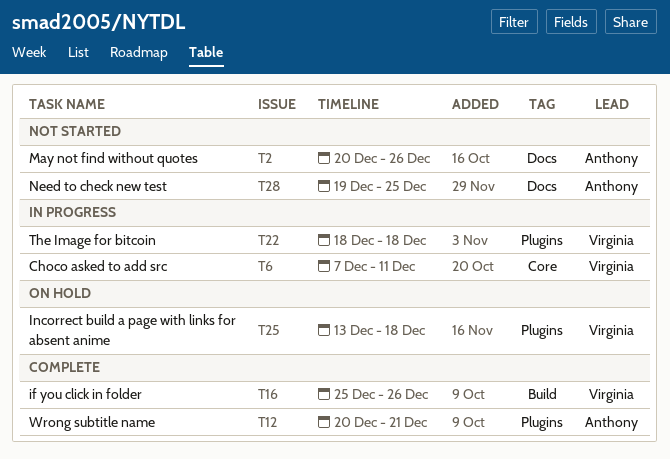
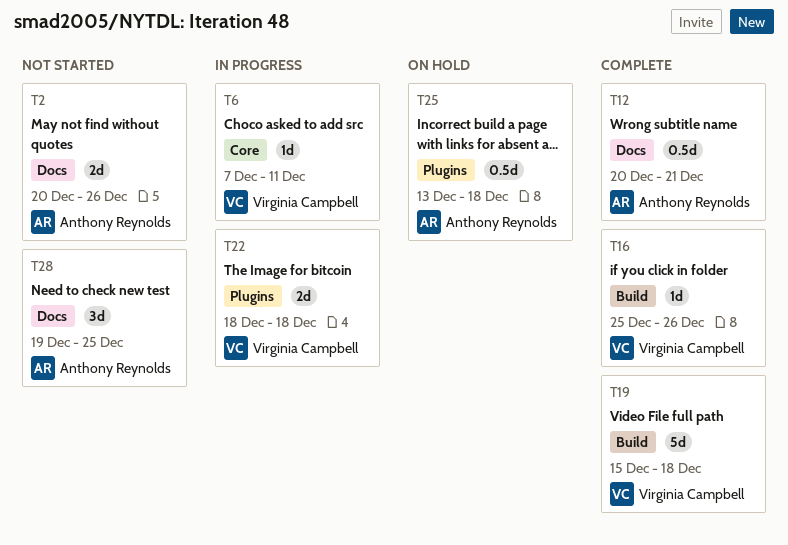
T12, label: Plugins -> Docs
T19: none -> present
T25, owner: Virginia Campbell -> Anthony Reynolds

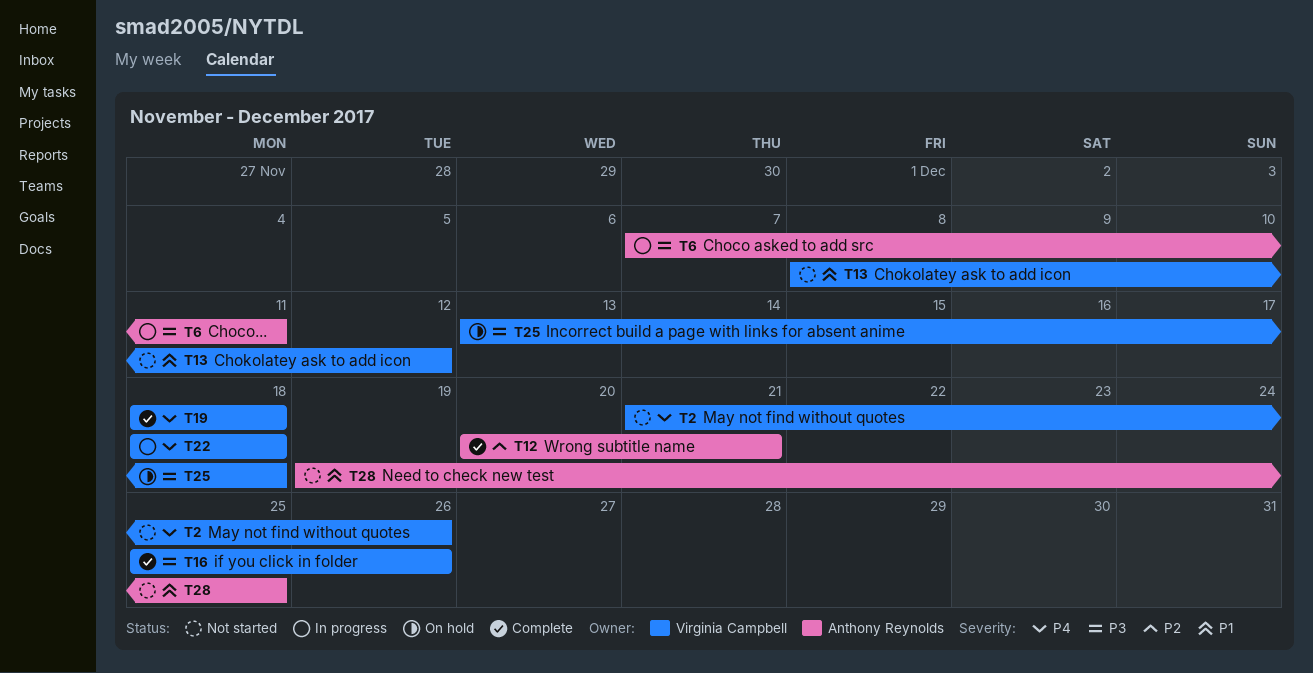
T2, owner: Anthony Reynolds -> Virginia Campbell
T2, start: Dec 20 -> Dec 21
T6, owner: Virginia Campbell -> Anthony Reynolds
T13: none -> present
T19, start: Dec 15 -> Dec 18
T25, owner: Anthony Reynolds -> Virginia Campbell

